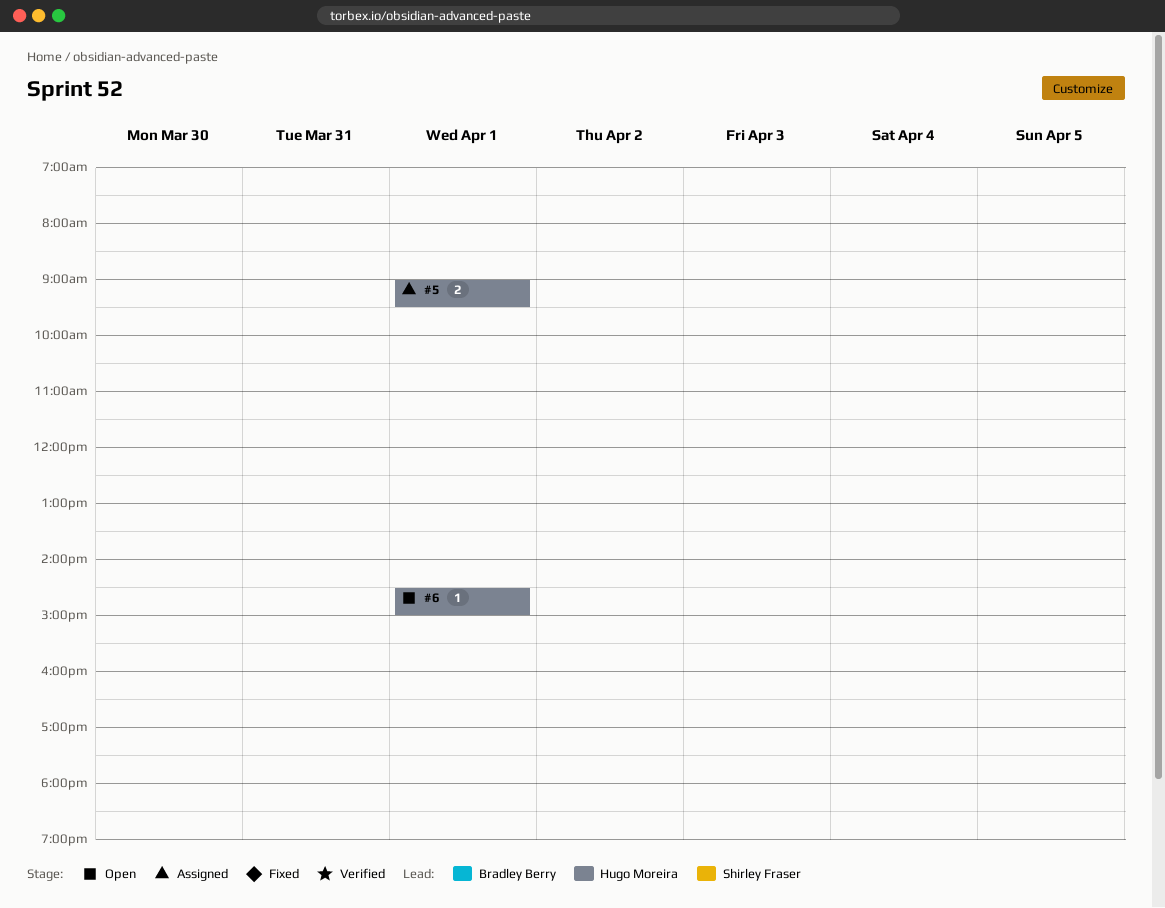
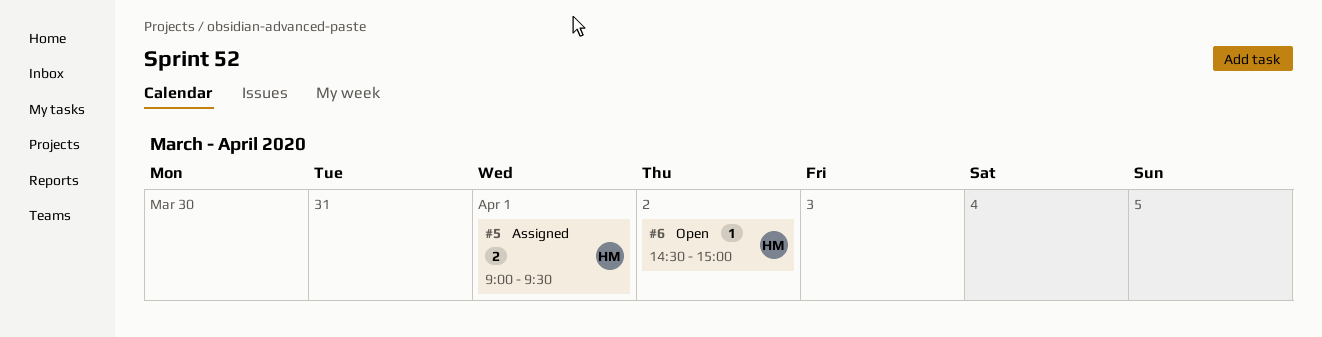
#6, day: Apr 1 -> Apr 2

